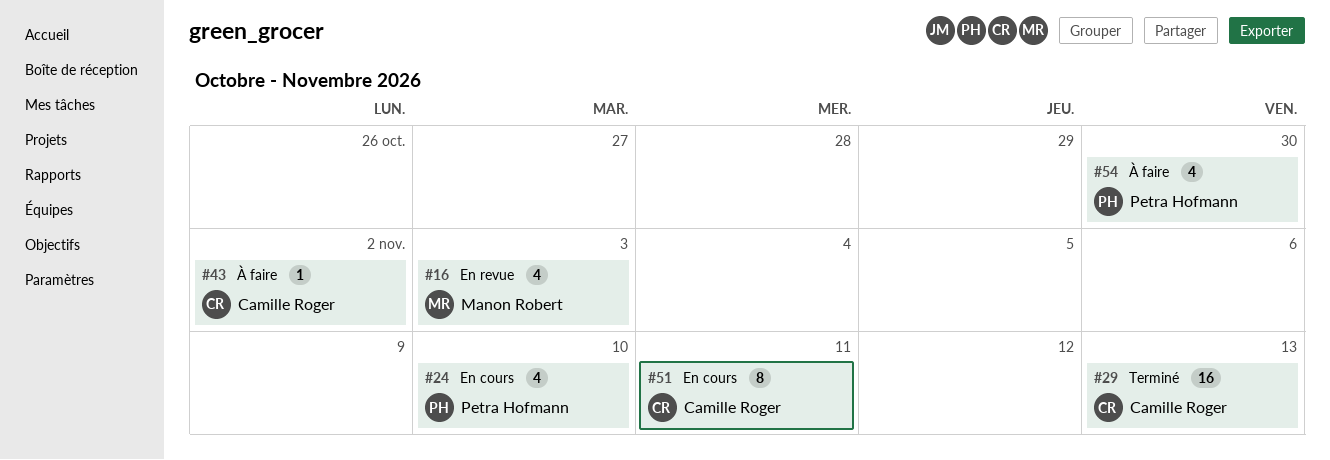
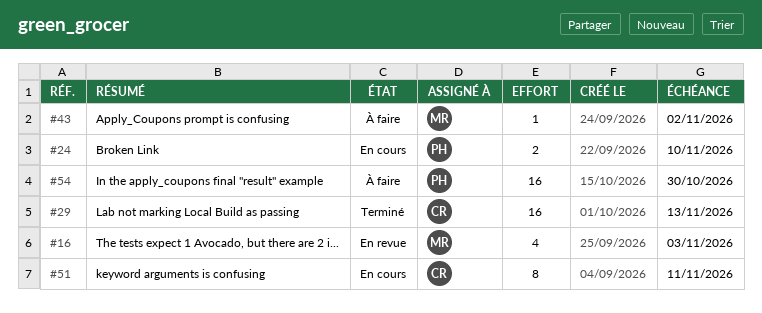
#24, estimate: 4 -> 2
#43, owner: Camille Roger -> Manon Robert
#54, estimate: 4 -> 16

